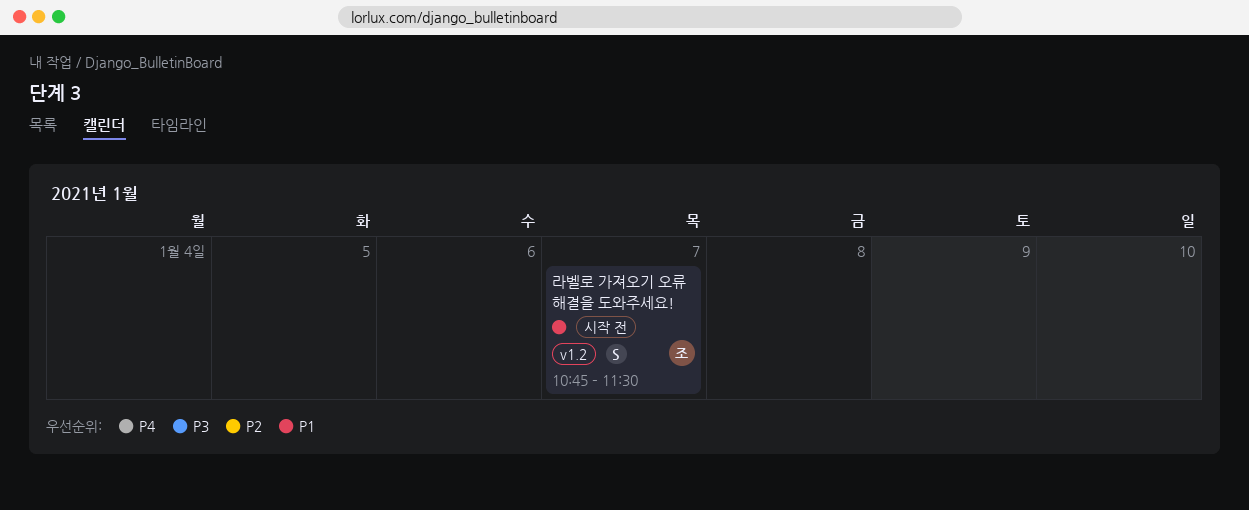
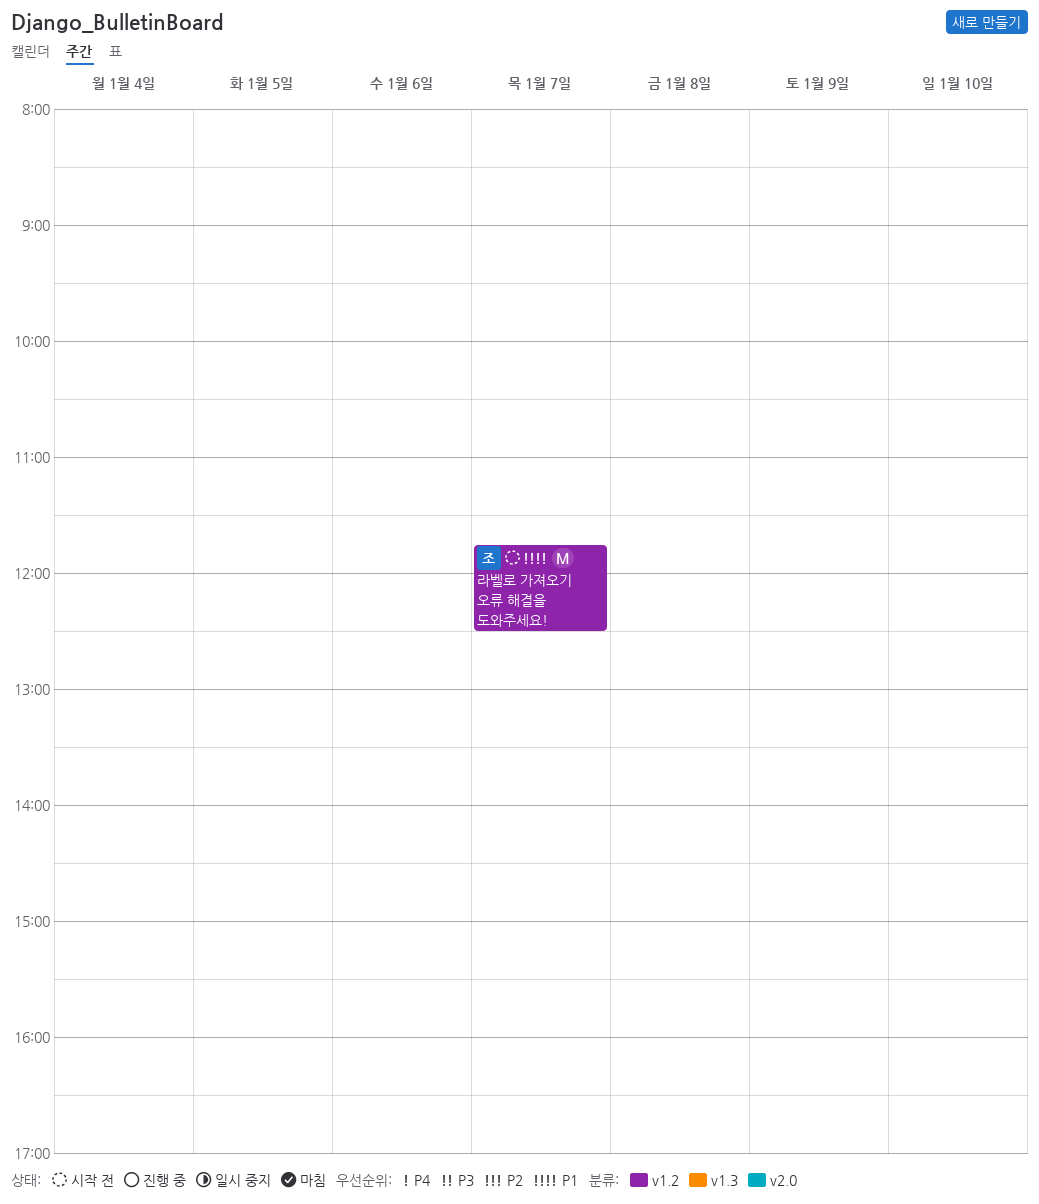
라벨로 가져오기 오류 해결을 도와주세요!, estimate: S -> M
라벨로 가져오기 오류 해결을 도와주세요!, begins: 10:45 -> 11:45
라벨로 가져오기 오류 해결을 도와주세요!, ends: 11:30 -> 12:30

